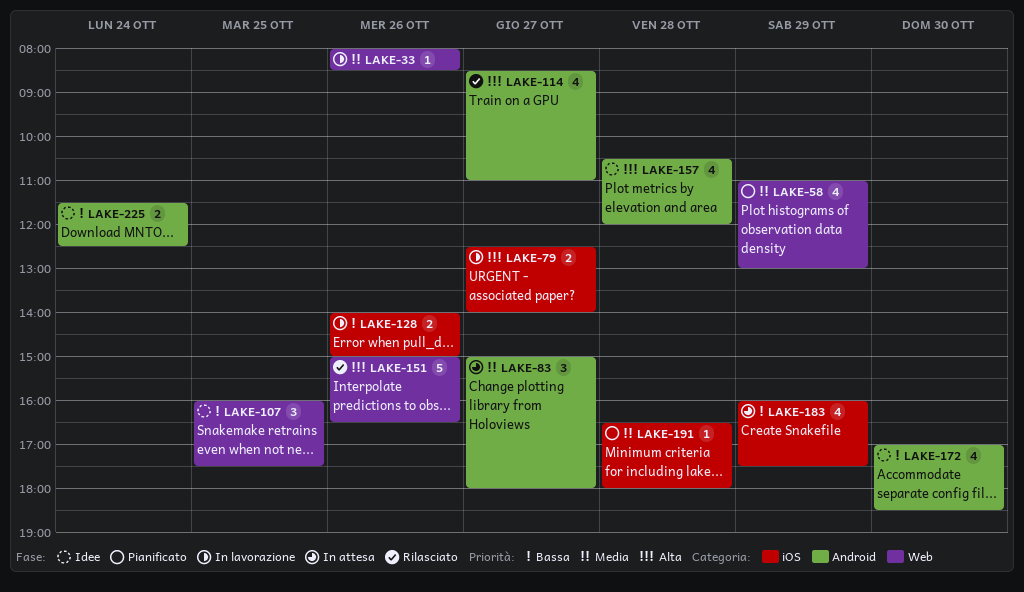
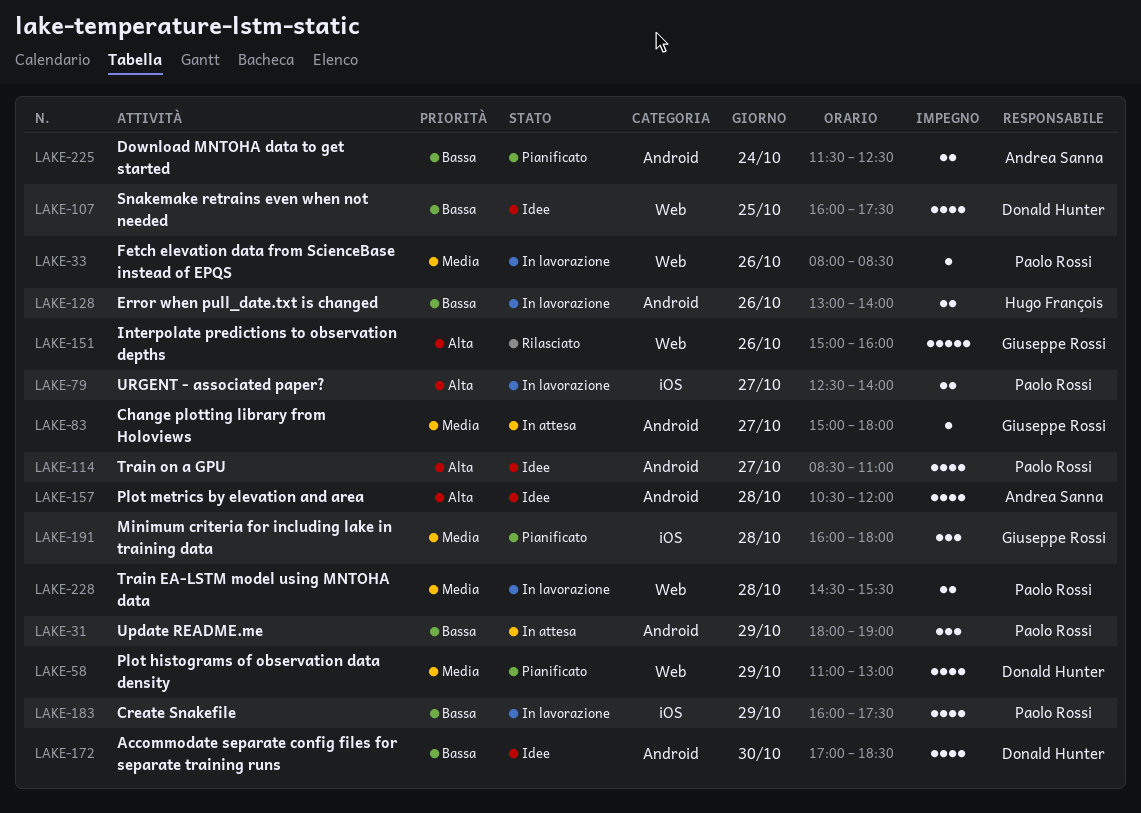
LAKE-31: none -> present
LAKE-83, estimate: 3 -> 1
LAKE-107, estimate: 3 -> 4
LAKE-114, status: Rilasciato -> Idee
LAKE-128, label: iOS -> Android
LAKE-128, begins: 14:00 -> 13:00
LAKE-128, ends: 15:00 -> 14:00
LAKE-151, ends: 16:30 -> 16:00
LAKE-183, status: In attesa -> In lavorazione
LAKE-191, estimate: 1 -> 3
LAKE-191, begins: 16:30 -> 16:00
LAKE-225, status: Idee -> Pianificato
LAKE-228: none -> present

